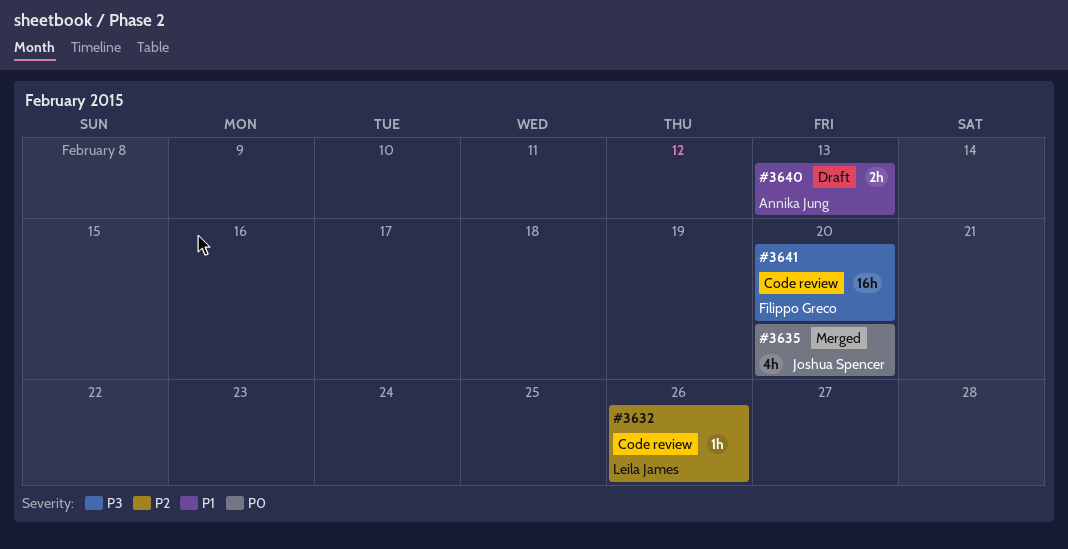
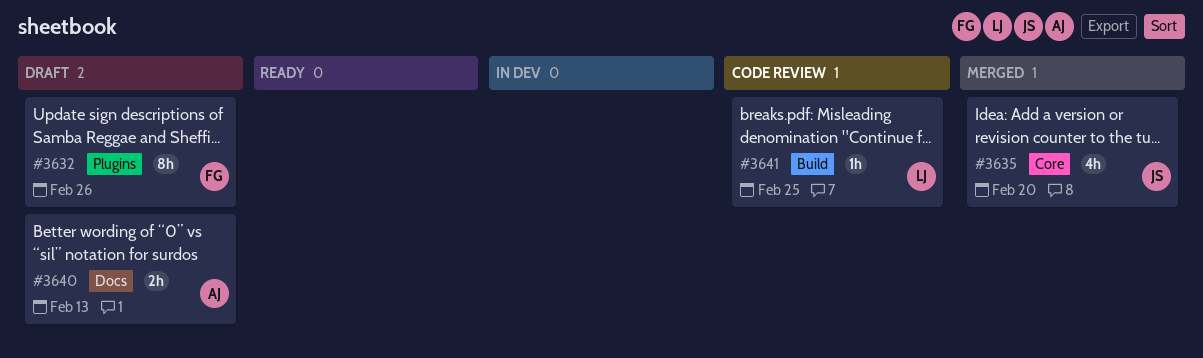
#3632, status: Code review -> Draft
#3632, owner: Leila James -> Filippo Greco
#3632, estimate: 1h -> 8h
#3641, owner: Filippo Greco -> Leila James
#3641, estimate: 16h -> 1h
#3641, due: Feb 20 -> Feb 25

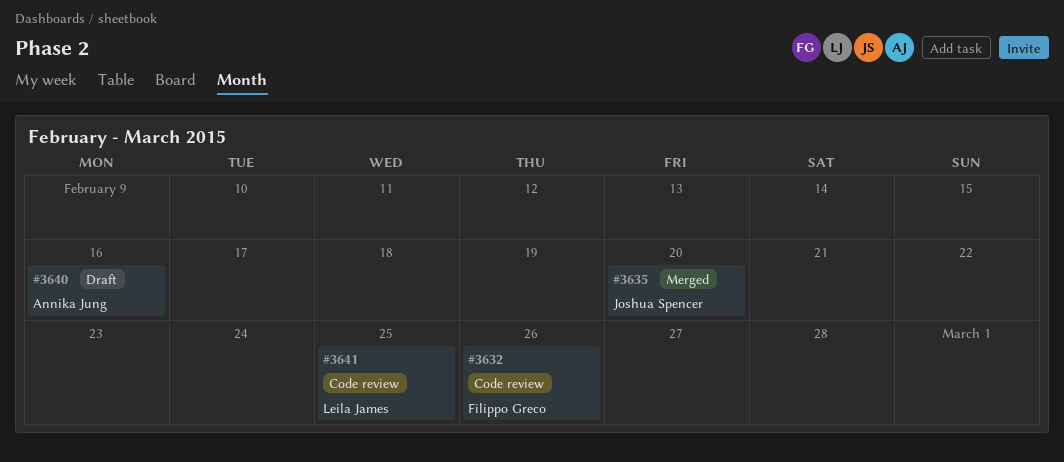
#3632, status: Draft -> Code review
#3640, due: Feb 13 -> Feb 16

